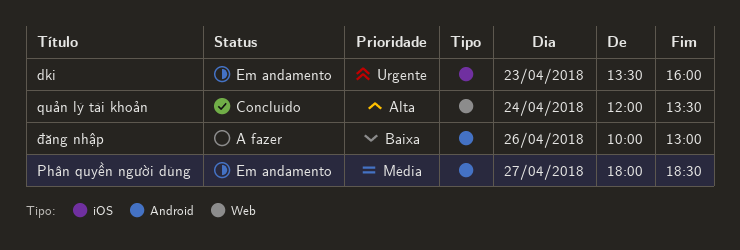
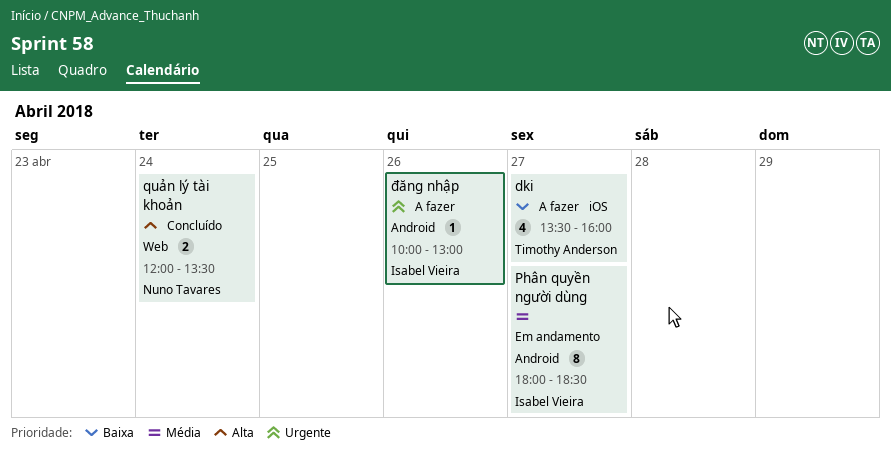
dki, status: Em andamento -> A fazer
dki, priority: Urgente -> Baixa
dki, day: Apr 23 -> Apr 27
đăng nhập, priority: Baixa -> Urgente

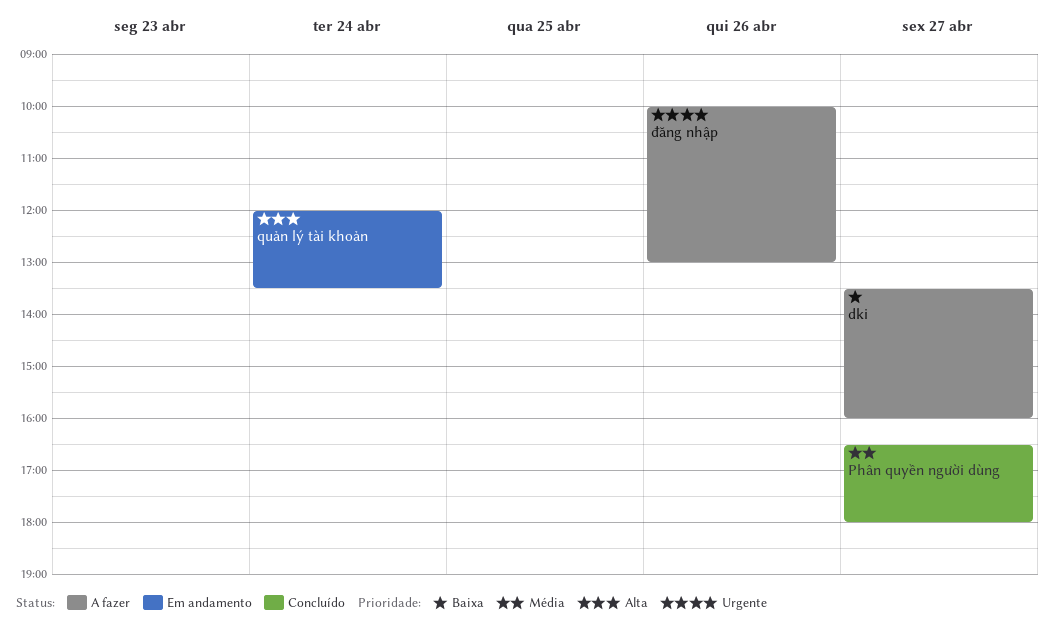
Phân quyền người dùng, status: Em andamento -> Concluído
Phân quyền người dùng, begins: 18:00 -> 16:30
Phân quyền người dùng, ends: 18:30 -> 18:00
quản lý tài khoản, status: Concluído -> Em andamento

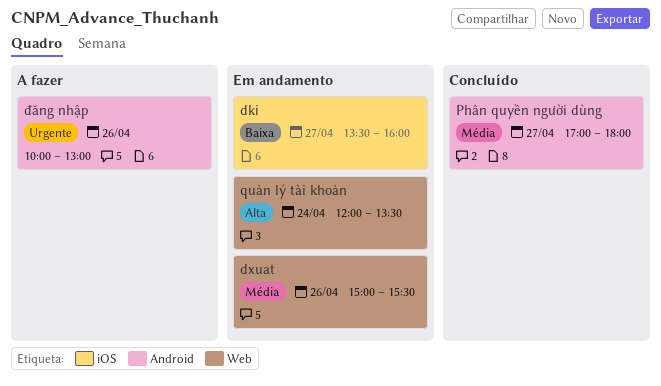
dki, status: A fazer -> Em andamento
dxuat: none -> present
Phân quyền người dùng, begins: 16:30 -> 17:00

